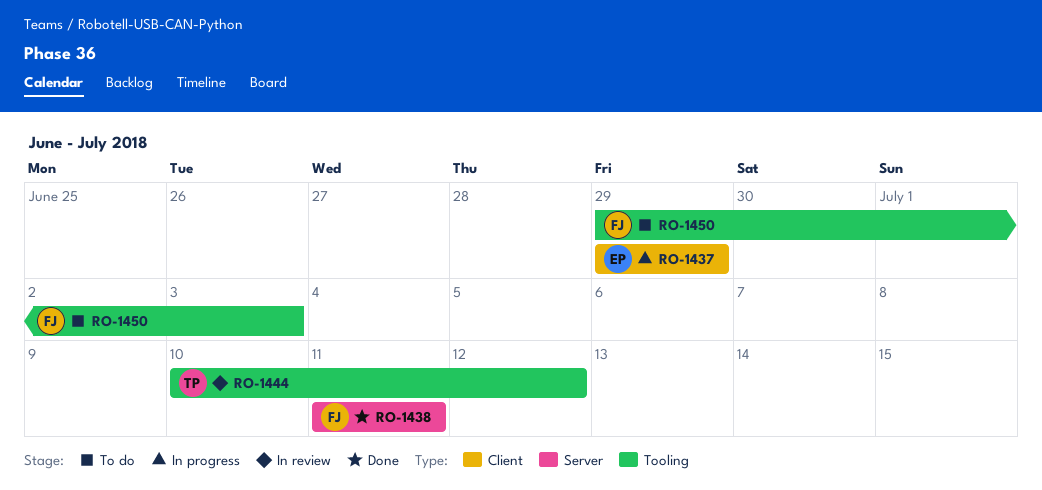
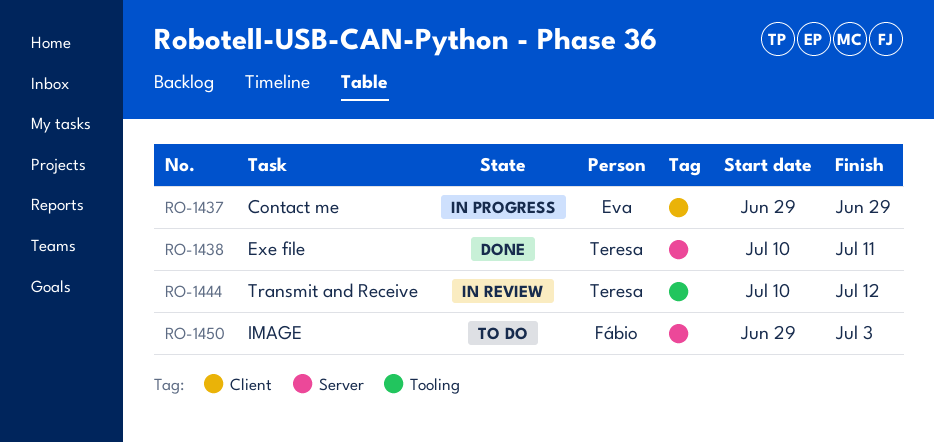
RO-1438, owner: Fábio -> Teresa
RO-1438, start: Jul 11 -> Jul 10
RO-1450, label: Tooling -> Server

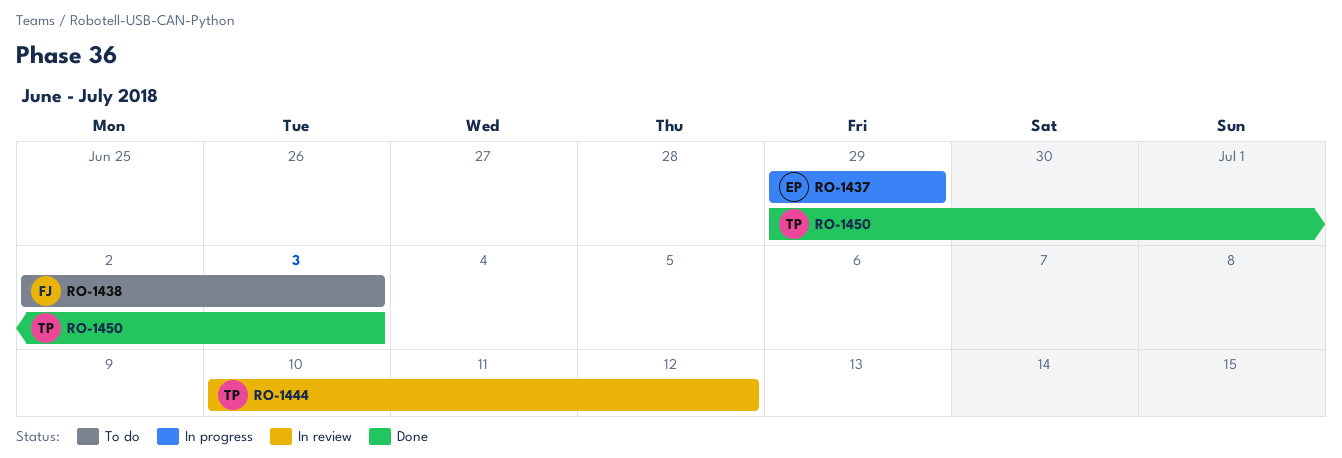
RO-1438, status: Done -> To do
RO-1438, owner: Teresa -> Fábio
RO-1438, start: Jul 10 -> Jul 2
RO-1438, due: Jul 11 -> Jul 3
RO-1450, status: To do -> Done
RO-1450, owner: Fábio -> Teresa

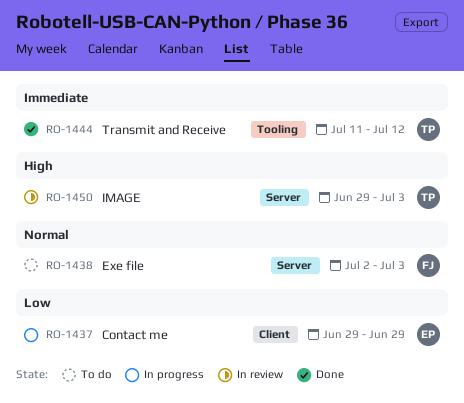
RO-1444, status: In review -> Done
RO-1444, start: Jul 10 -> Jul 11
RO-1450, status: Done -> In review

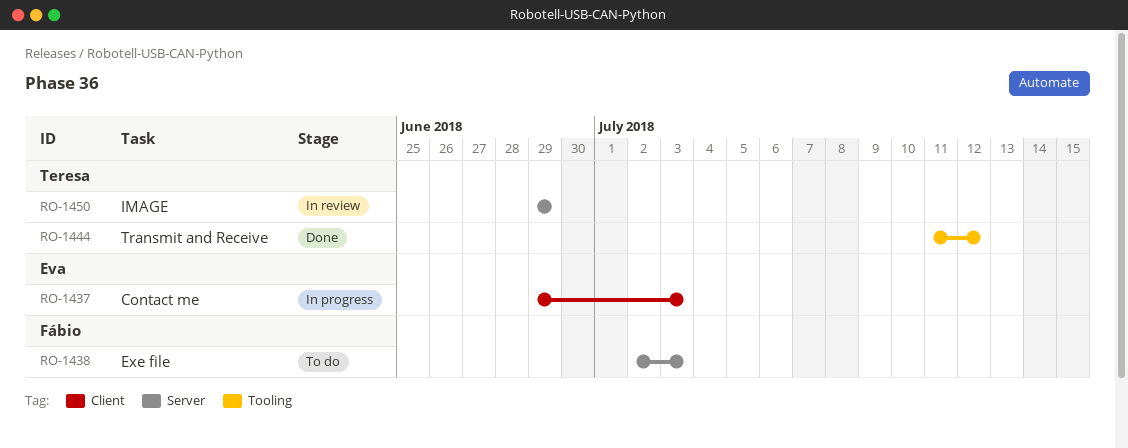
RO-1437, due: Jun 29 -> Jul 3
RO-1450, due: Jul 3 -> Jun 29

